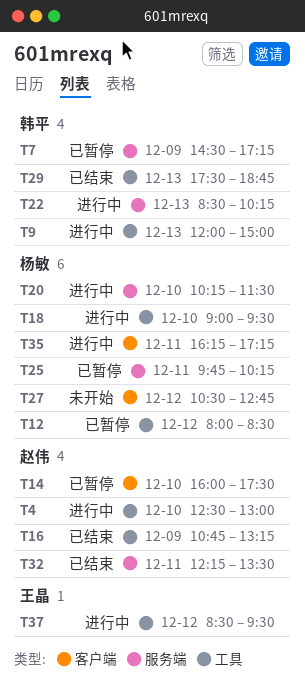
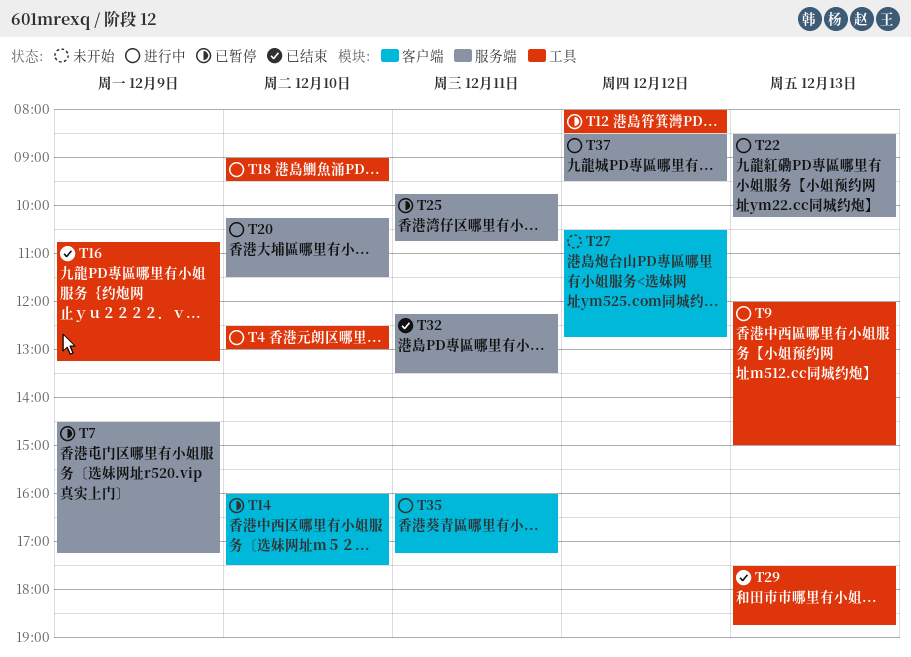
T25, ends: 10:15 -> 10:45
T35, begins: 16:15 -> 16:00
T37, label: 工具 -> 服务端

